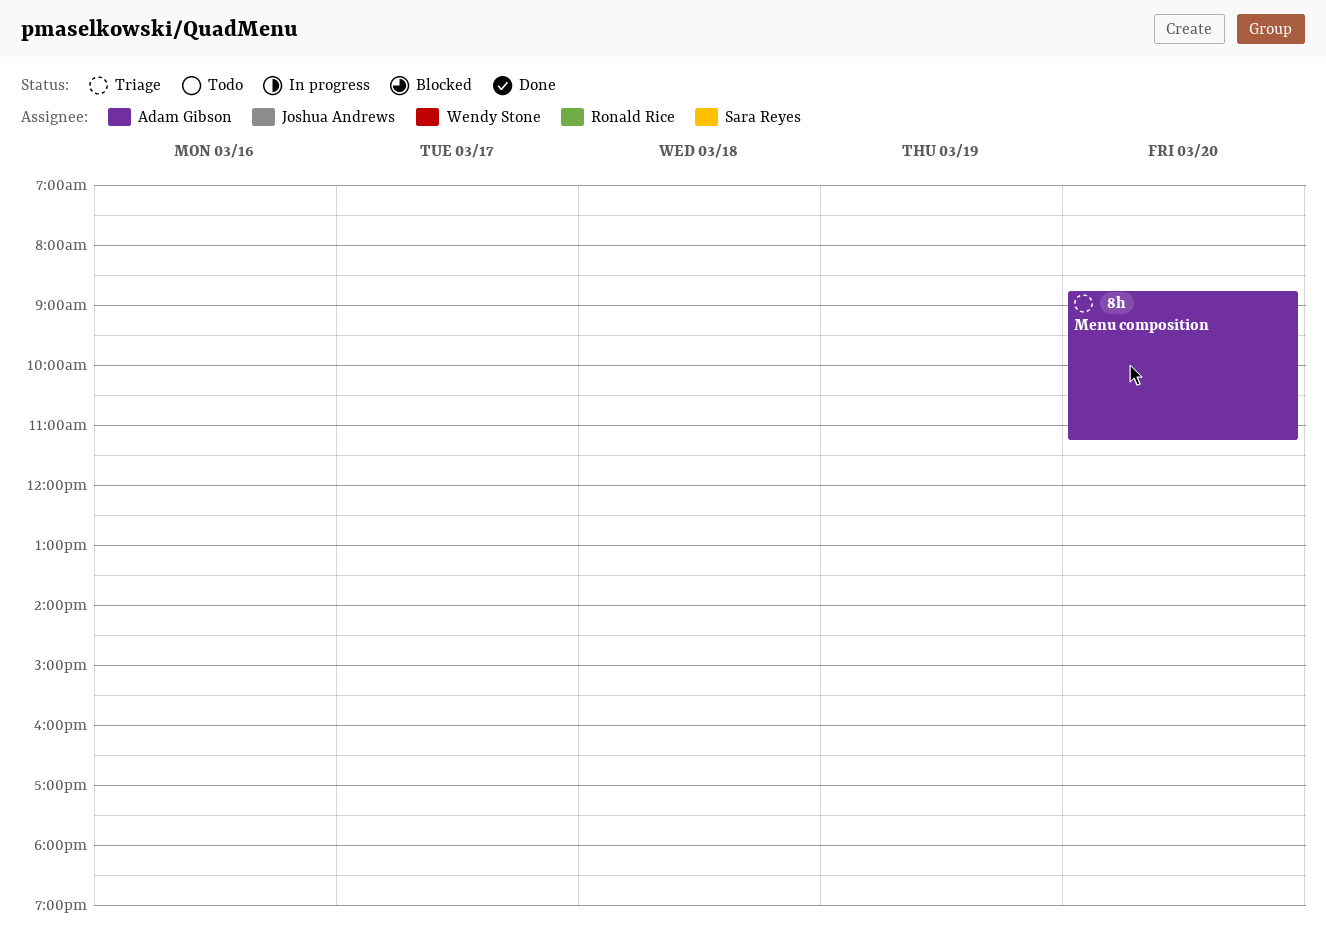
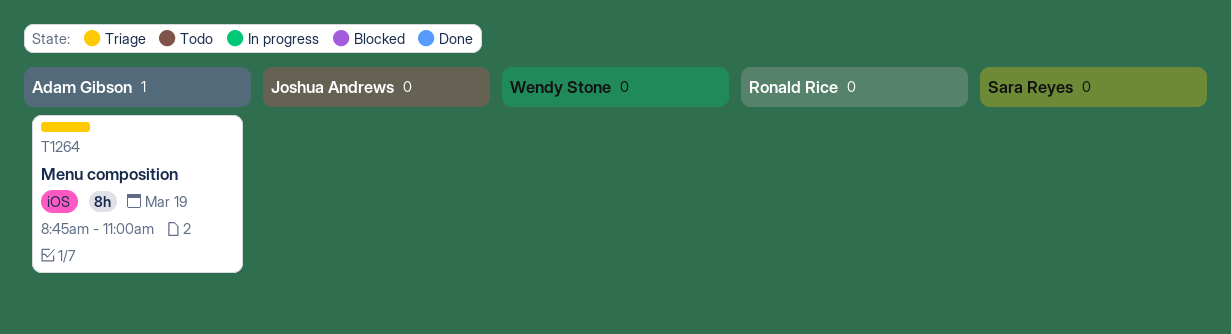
Menu composition, day: Mar 20 -> Mar 19
Menu composition, ends: 11:15 -> 11:00

